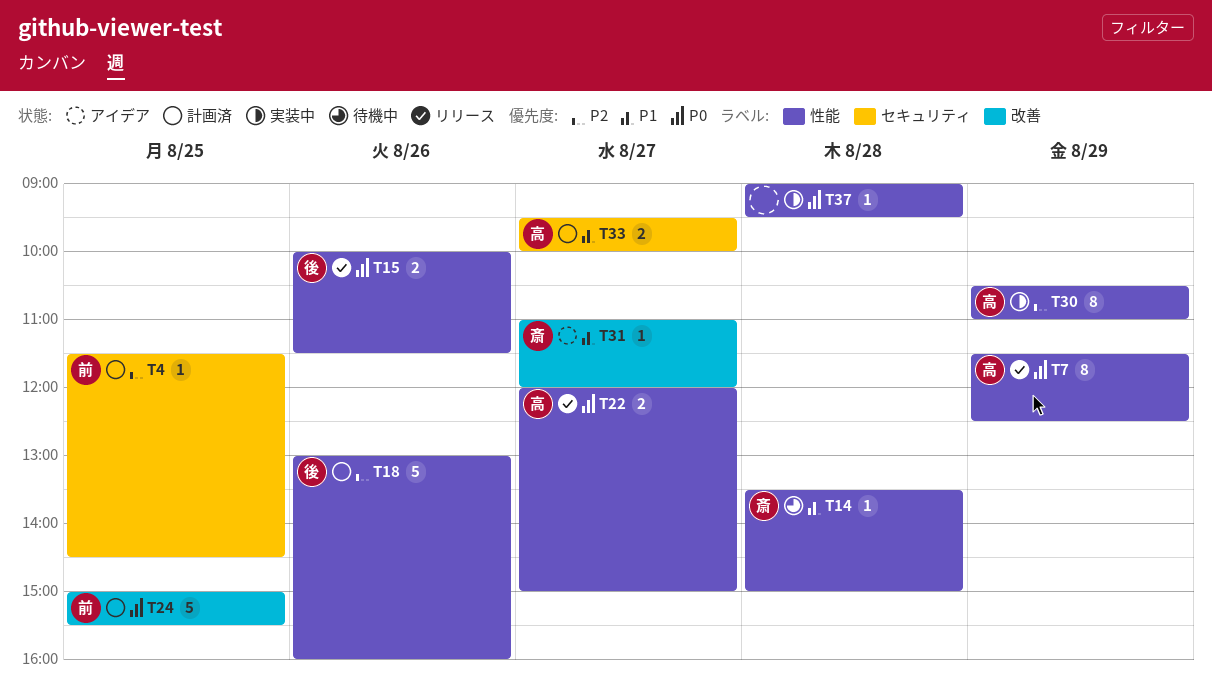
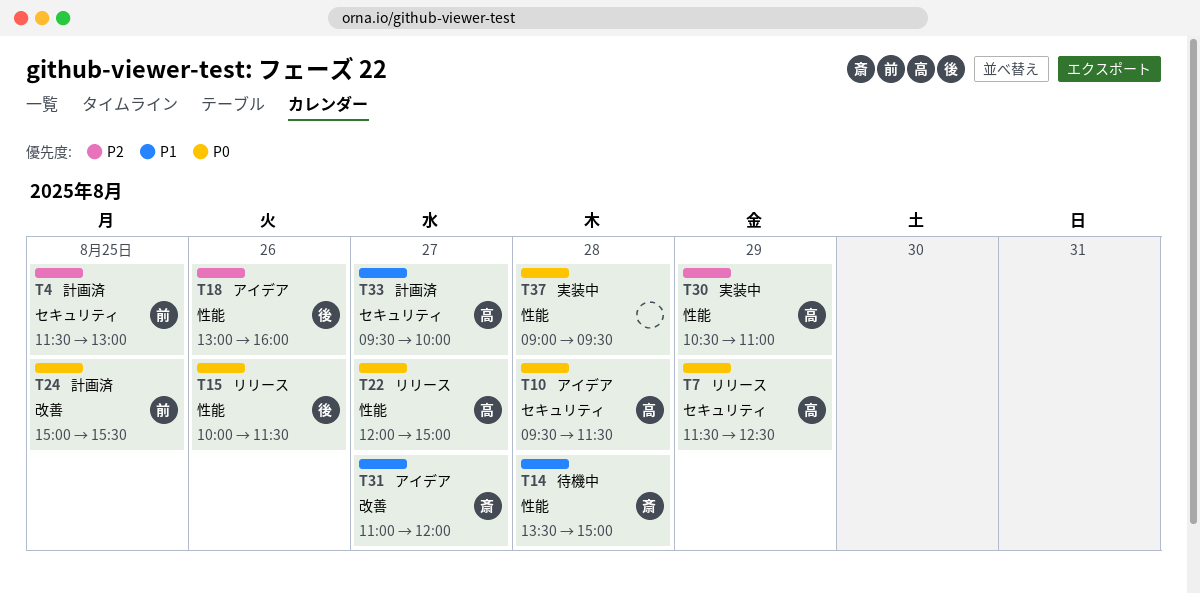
T4, ends: 14:30 -> 13:00
T7, label: 性能 -> セキュリティ
T10: none -> present
T18, status: 計画済 -> アイデア

